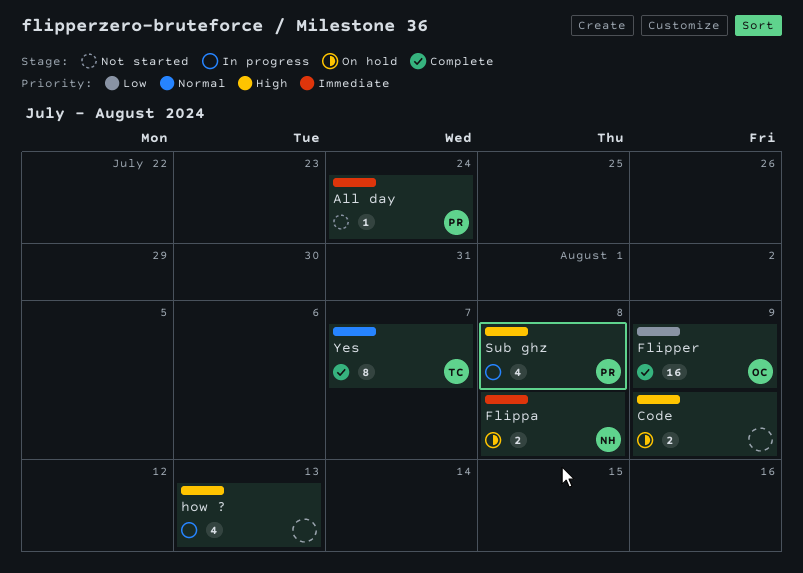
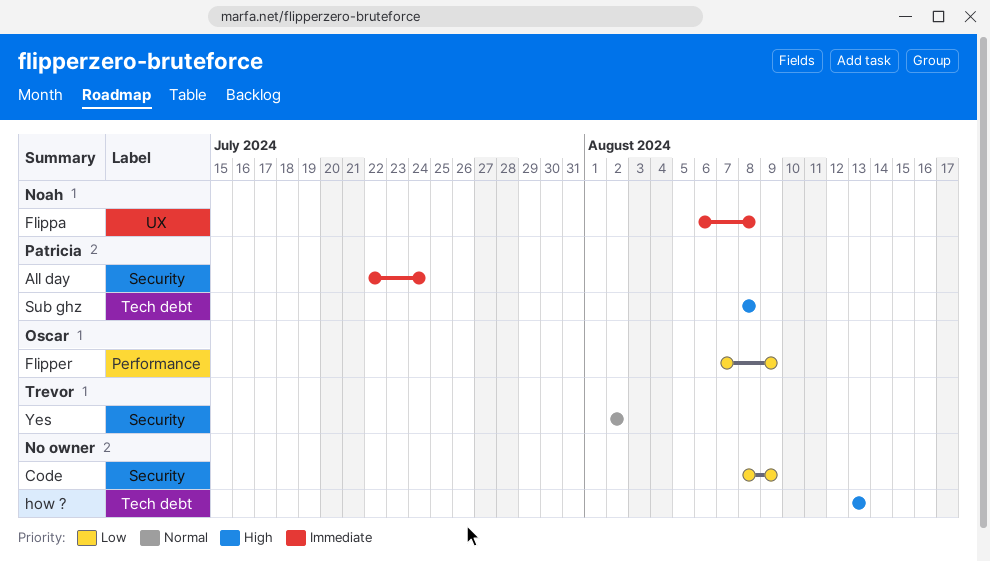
Code, priority: High -> Low
Yes, due: Aug 7 -> Aug 2

